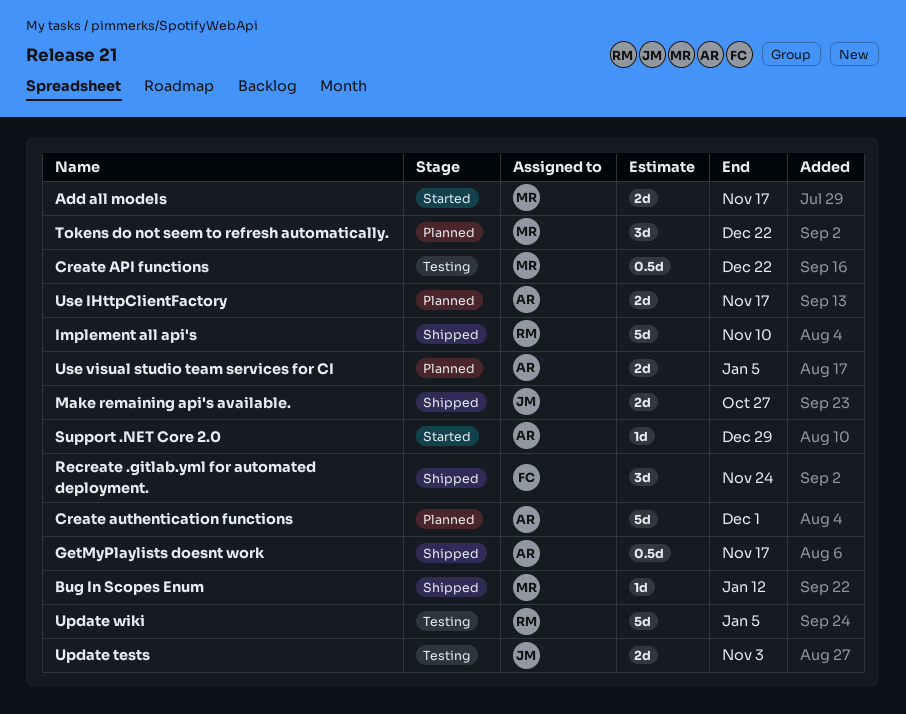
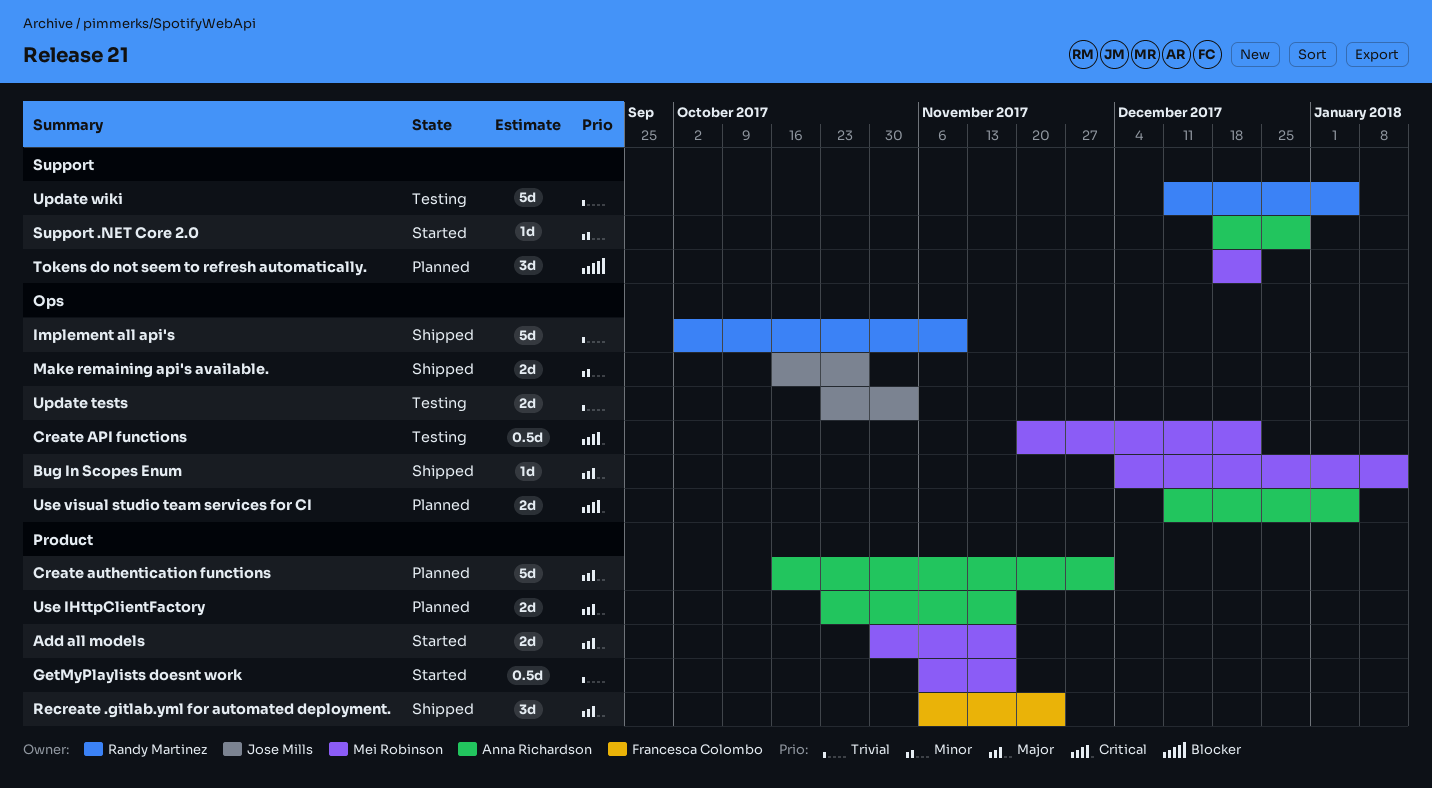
GetMyPlaylists doesnt work, status: Shipped -> Started
GetMyPlaylists doesnt work, owner: Anna Richardson -> Mei Robinson

